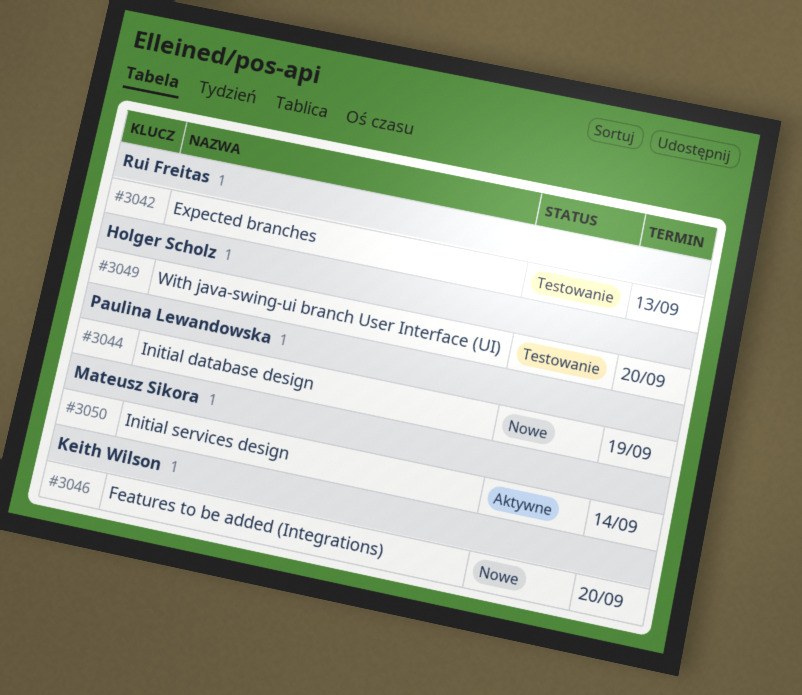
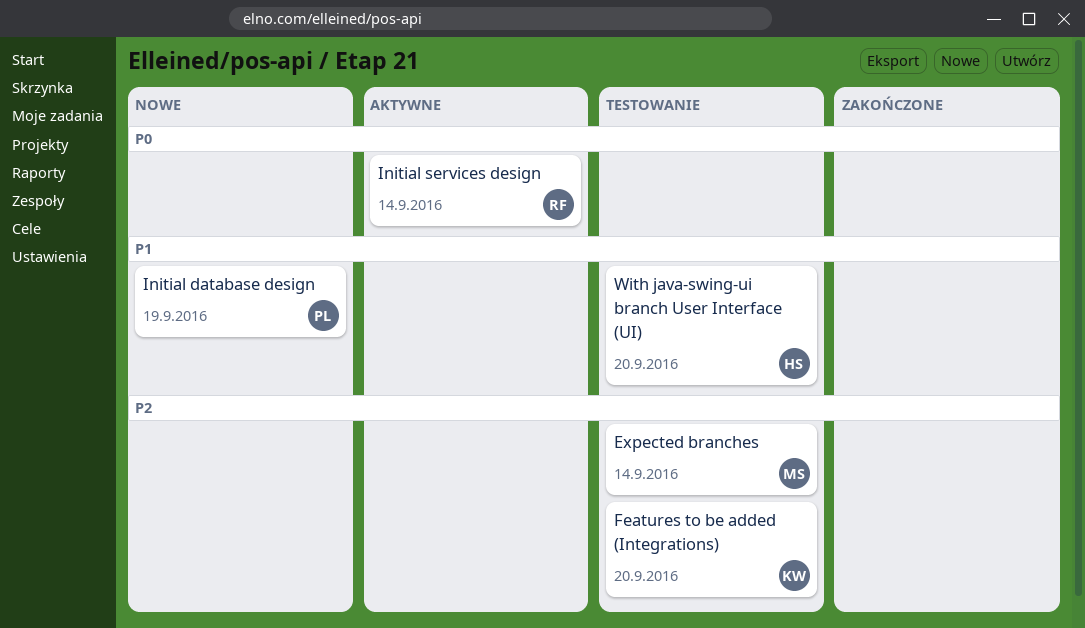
Expected branches, owner: Rui Freitas -> Mateusz Sikora
Expected branches, due: Sep 13 -> Sep 14
Features to be added (Integrations), status: Nowe -> Testowanie
Initial services design, owner: Mateusz Sikora -> Rui Freitas

